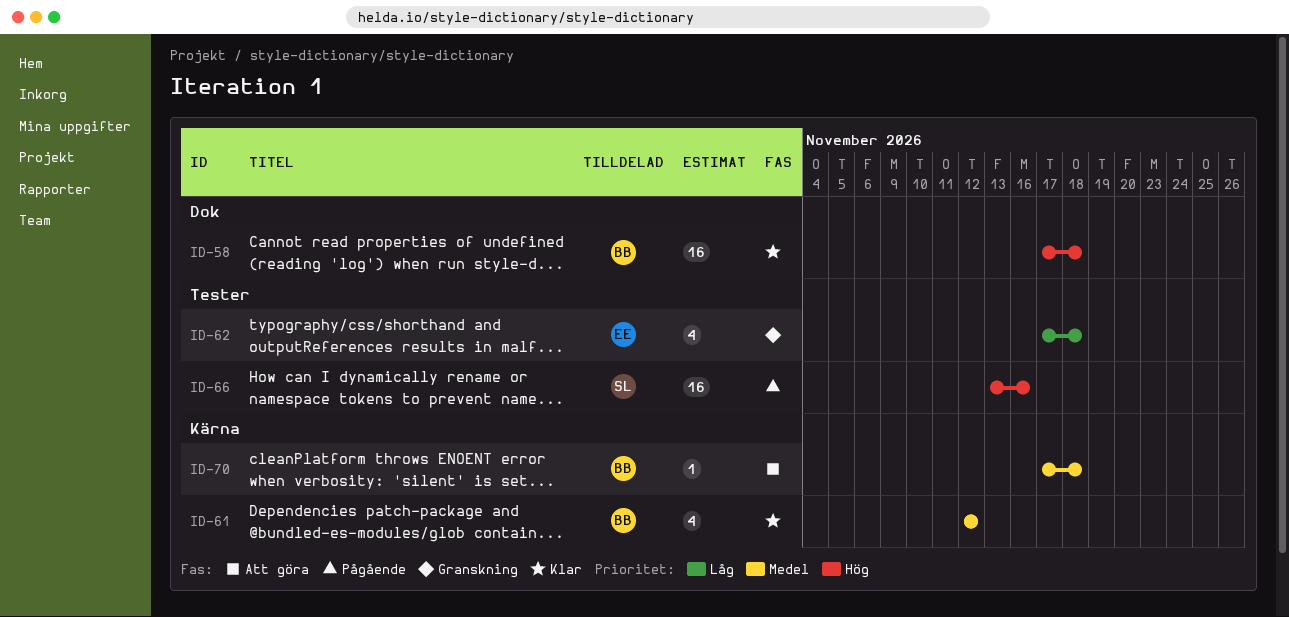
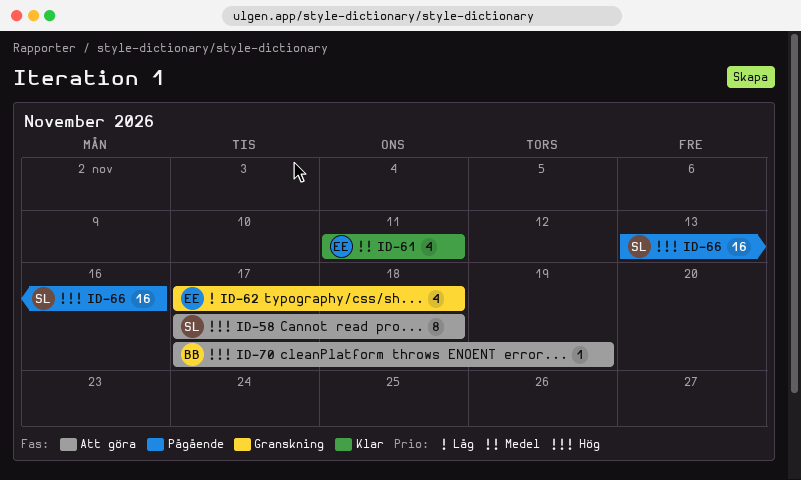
ID-58, status: Klar -> Att göra
ID-58, owner: BB -> SL
ID-58, estimate: 16 -> 8
ID-61, owner: BB -> EE
ID-61, start: Nov 12 -> Nov 11
ID-61, due: Nov 12 -> Nov 11
ID-70, priority: Medel -> Hög
ID-70, due: Nov 18 -> Nov 19

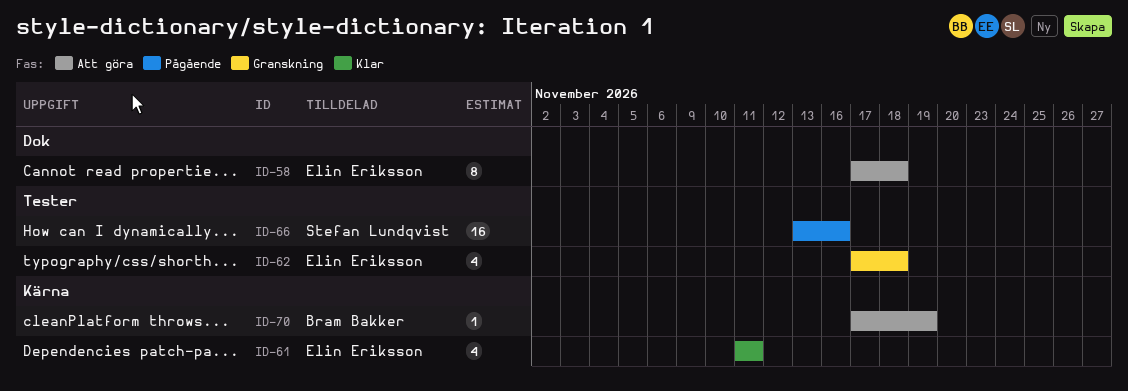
ID-58, owner: Stefan Lundqvist -> Elin Eriksson

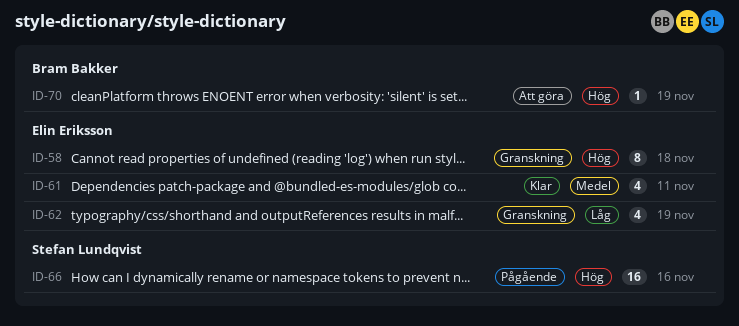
ID-58, status: Att göra -> Granskning
ID-62, due: Nov 18 -> Nov 19

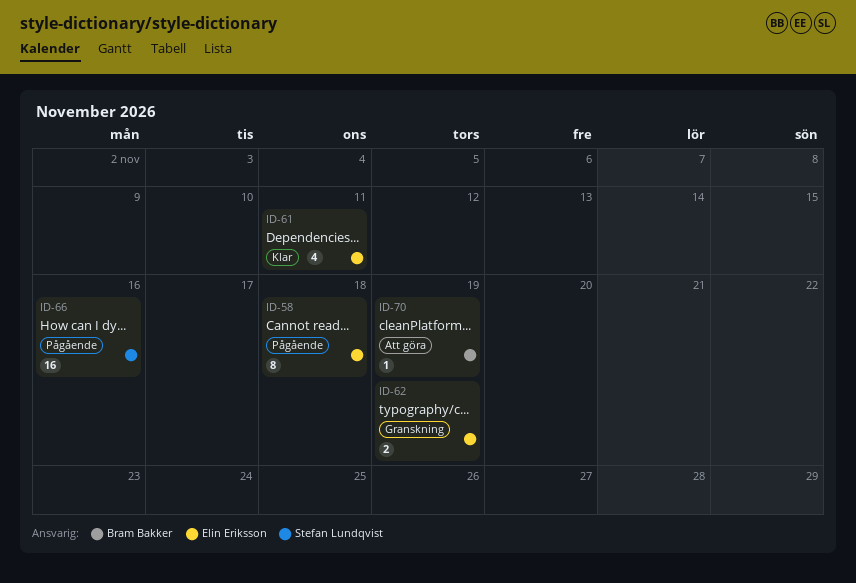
ID-58, status: Granskning -> Pågående
ID-62, estimate: 4 -> 2

